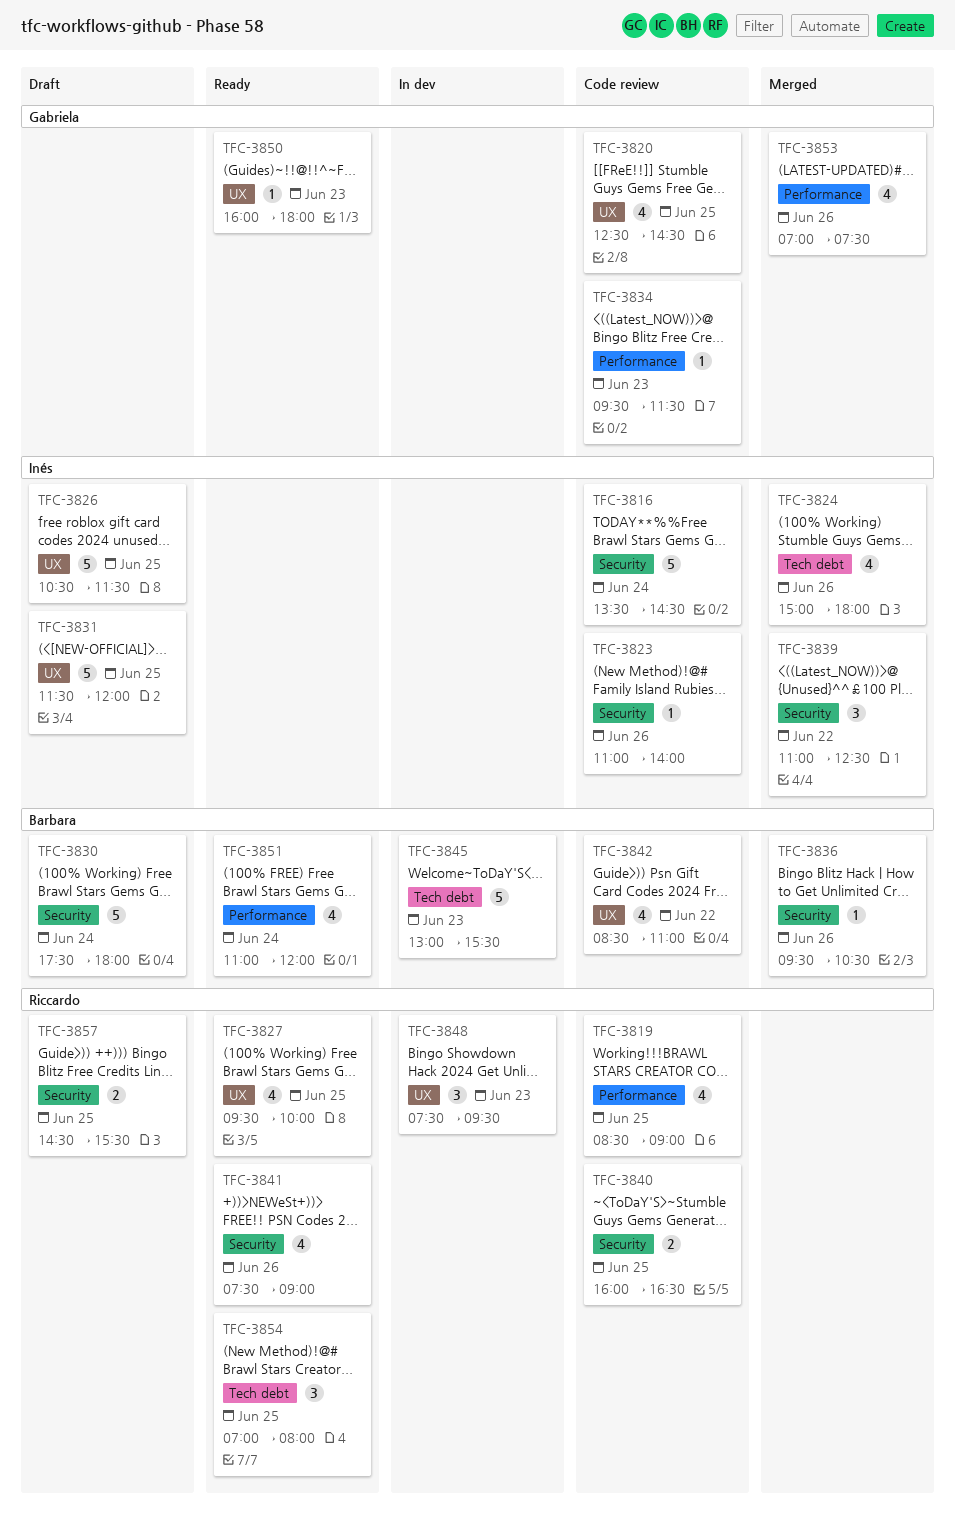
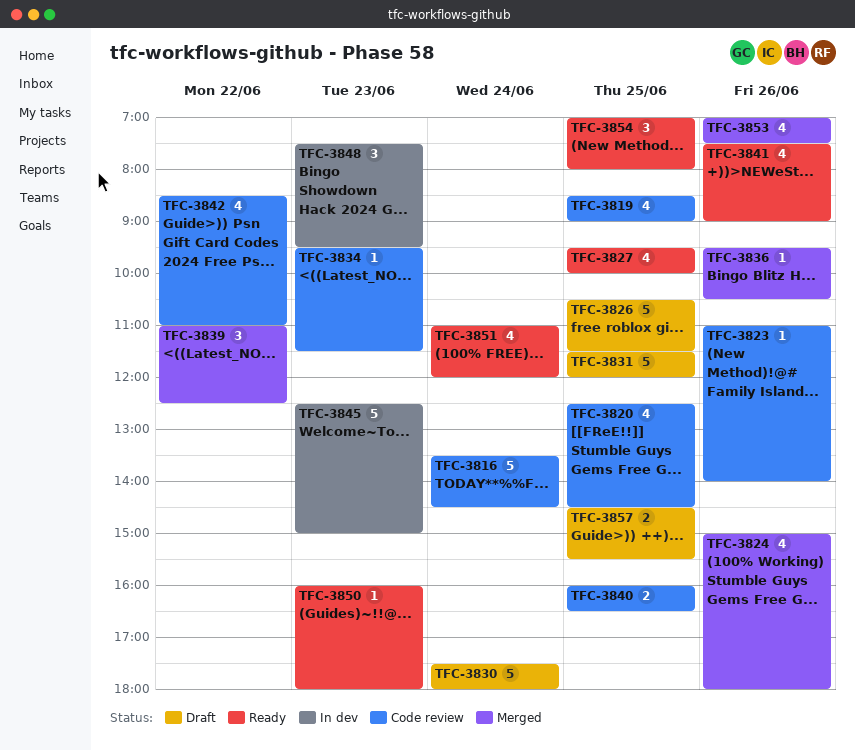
TFC-3845, begins: 13:00 -> 12:30
TFC-3845, ends: 15:30 -> 15:00

